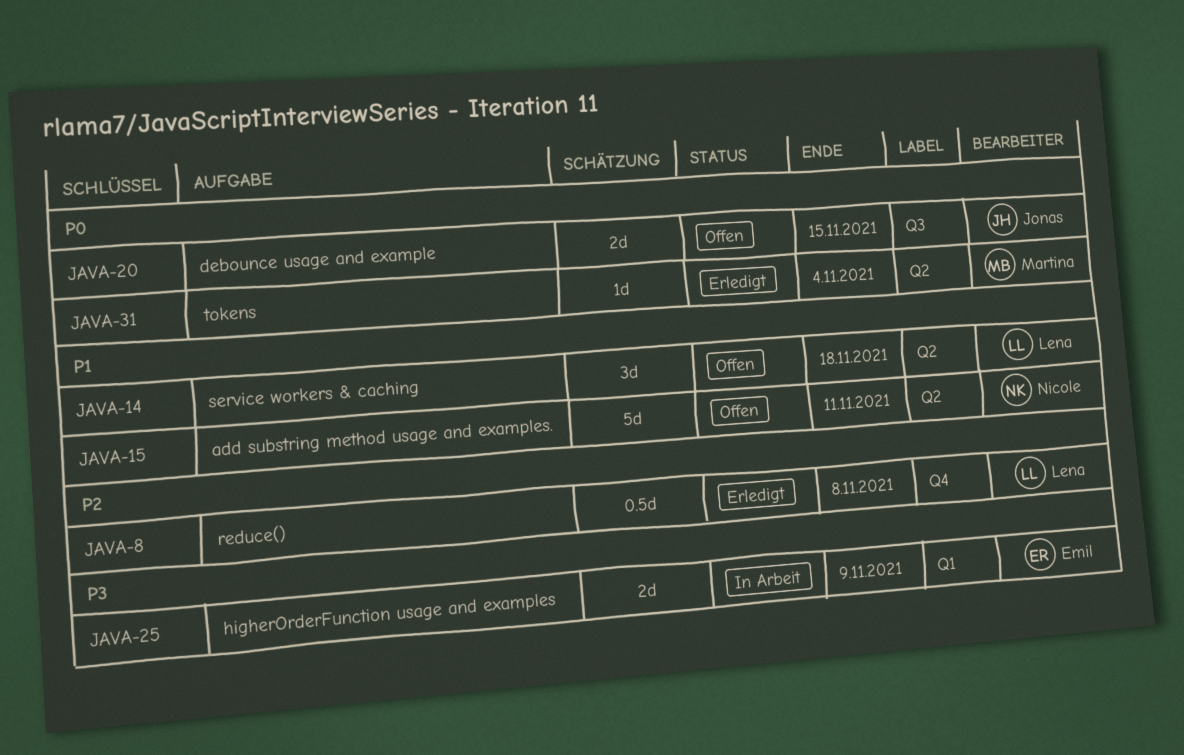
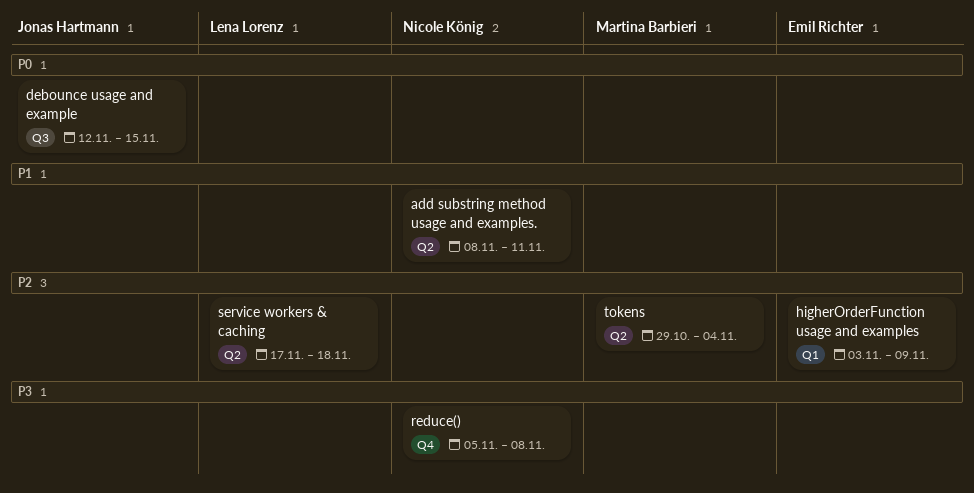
higherOrderFunction usage and examples, priority: P3 -> P2
reduce(), owner: Lena Lorenz -> Nicole König
reduce(), priority: P2 -> P3
service workers & caching, priority: P1 -> P2
tokens, priority: P0 -> P2

